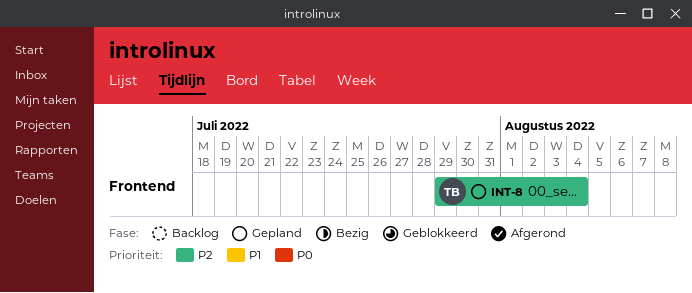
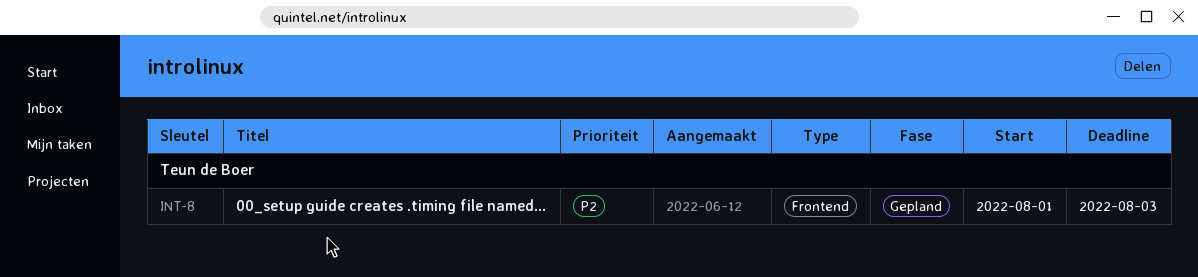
INT-8, start: Jul 29 -> Aug 1
INT-8, due: Aug 4 -> Aug 3

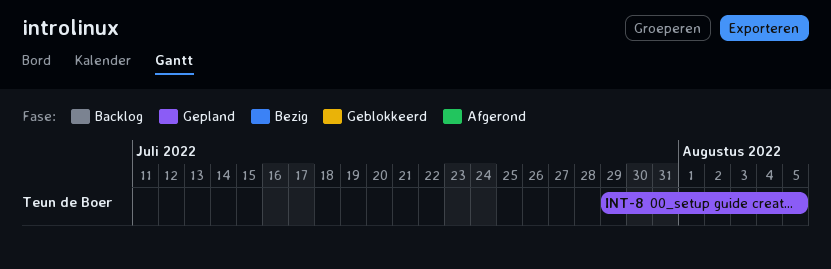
INT-8, start: Aug 1 -> Jul 29
INT-8, due: Aug 3 -> Aug 5

